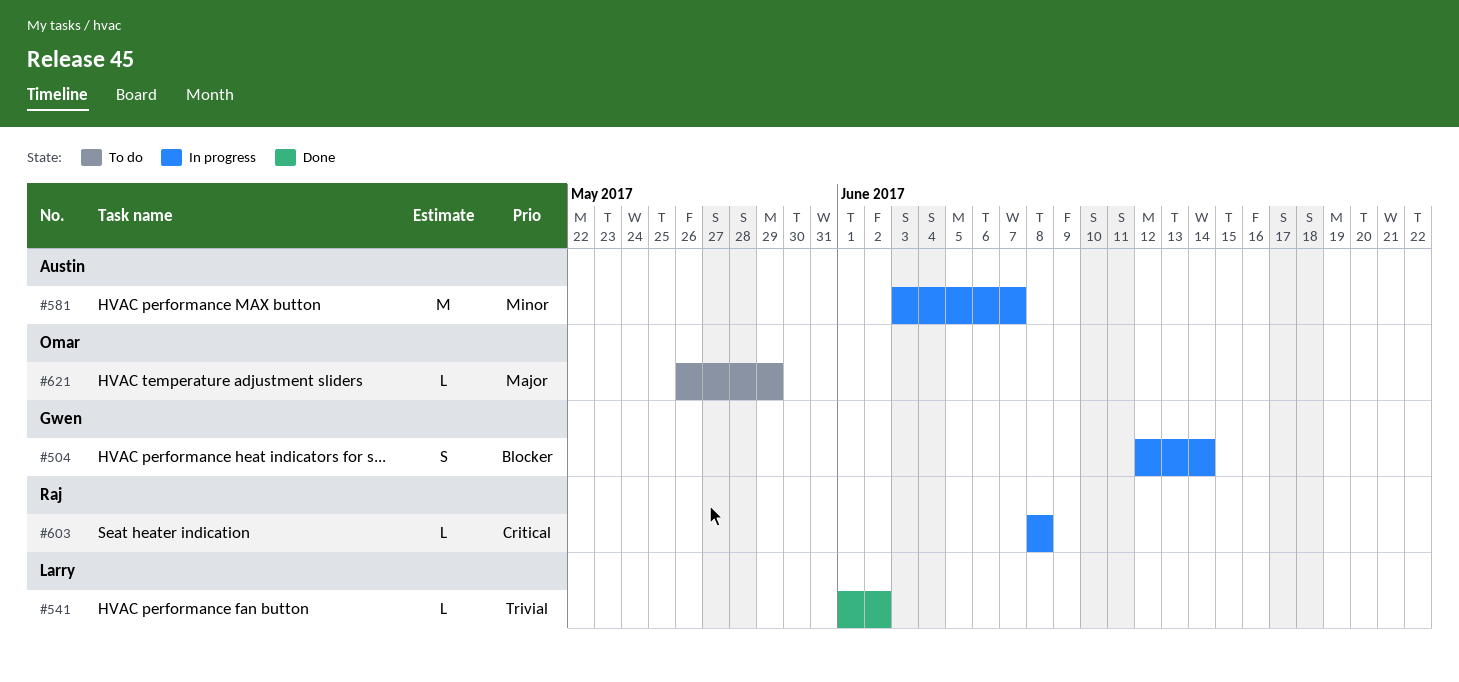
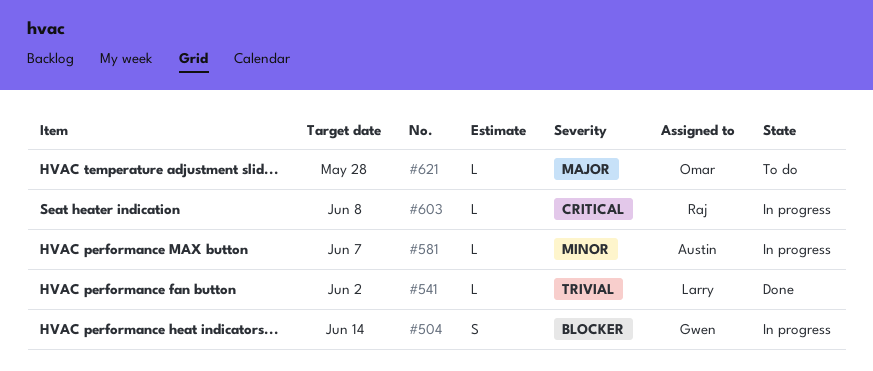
#581, estimate: M -> L
#621, due: May 29 -> May 28

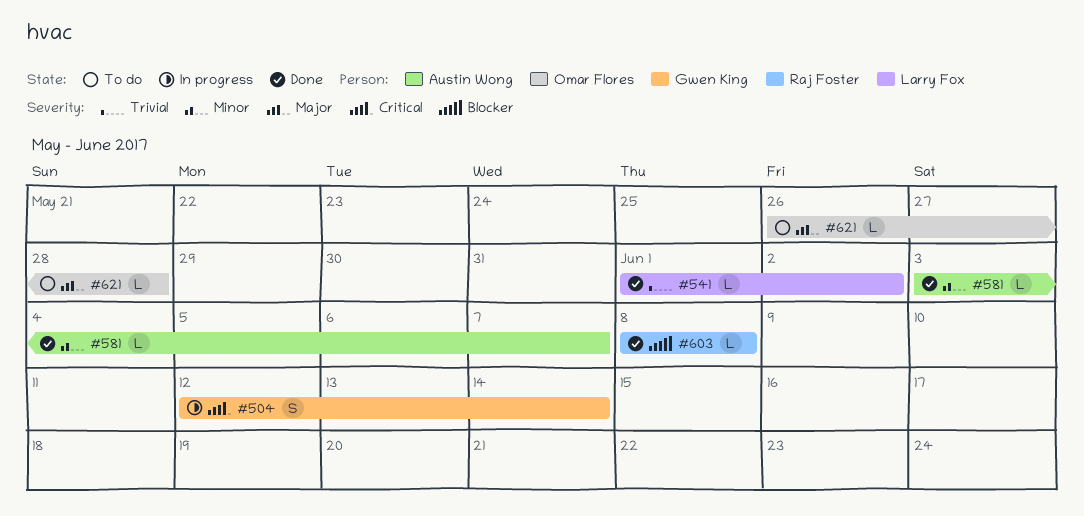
#504, priority: Blocker -> Critical
#581, status: In progress -> Done
#603, status: In progress -> Done
#603, priority: Critical -> Blocker

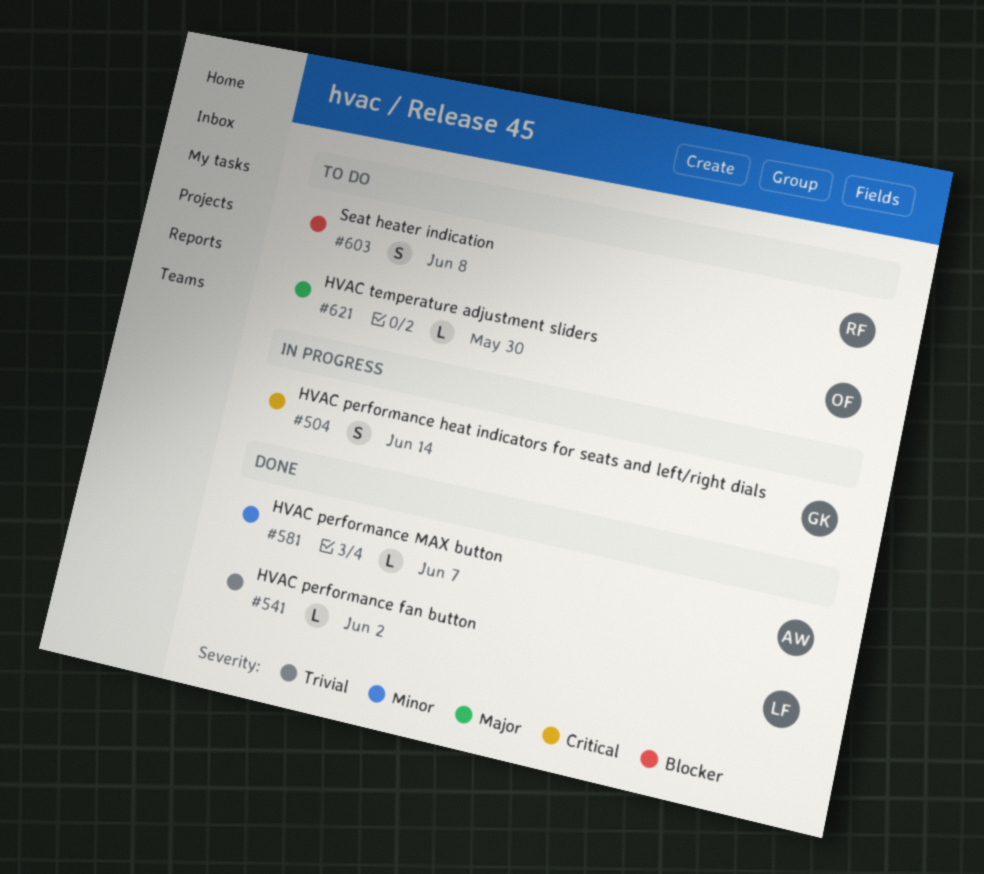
#603, status: Done -> To do
#603, estimate: L -> S
#621, due: May 28 -> May 30

